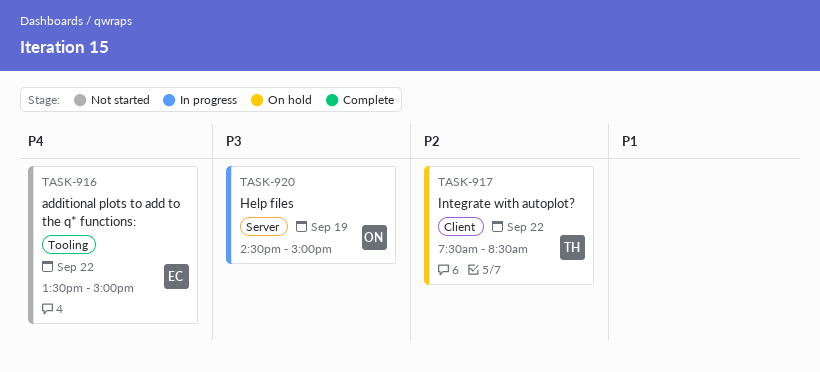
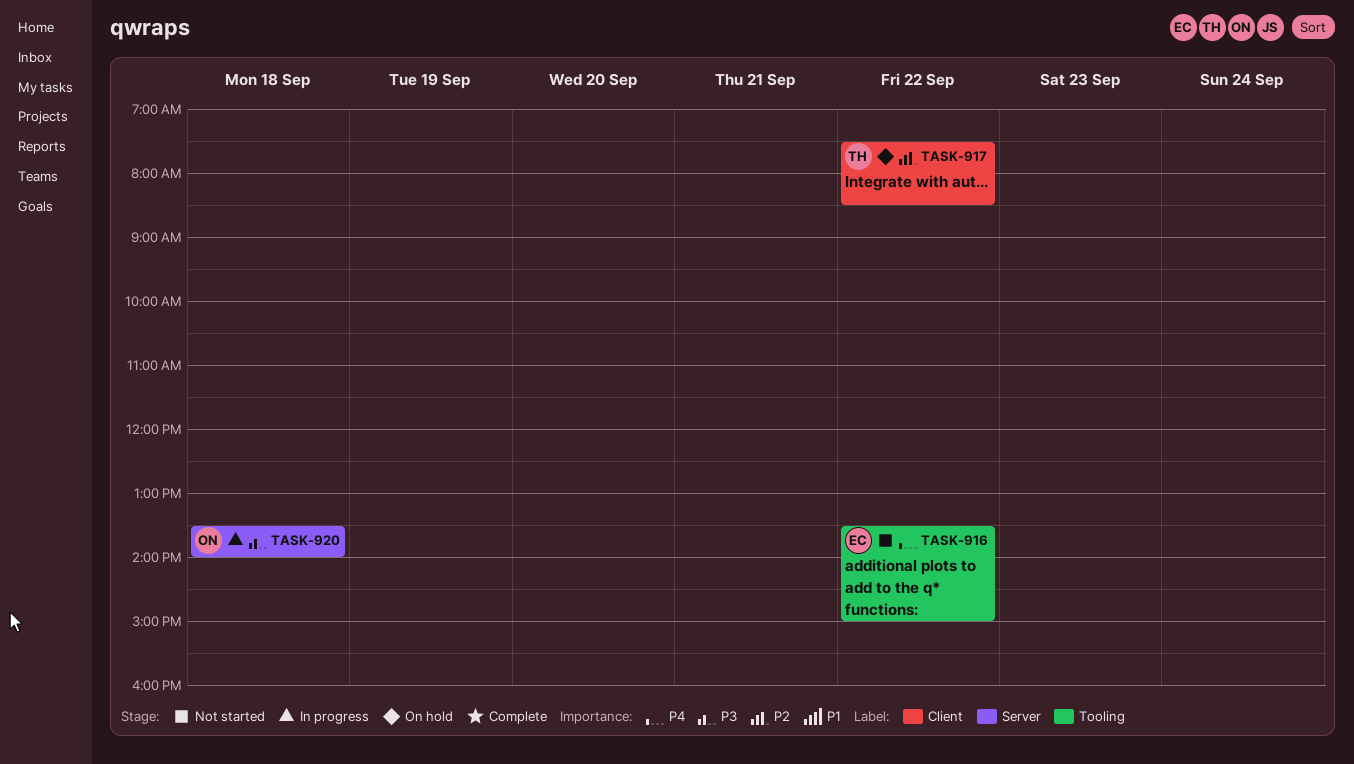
TASK-920, day: Sep 19 -> Sep 18
TASK-920, begins: 14:30 -> 13:30
TASK-920, ends: 15:00 -> 14:00

